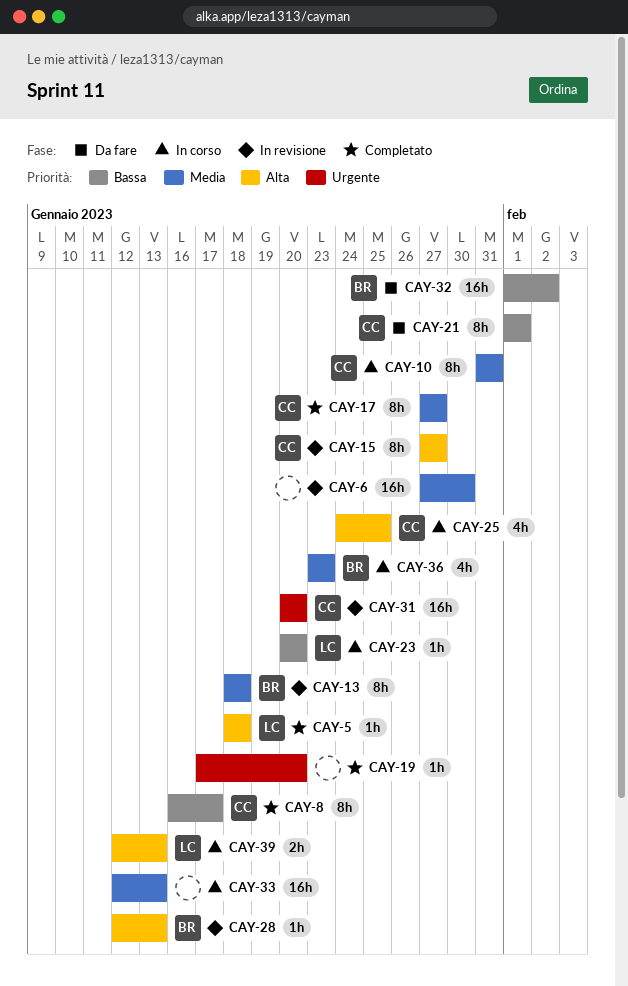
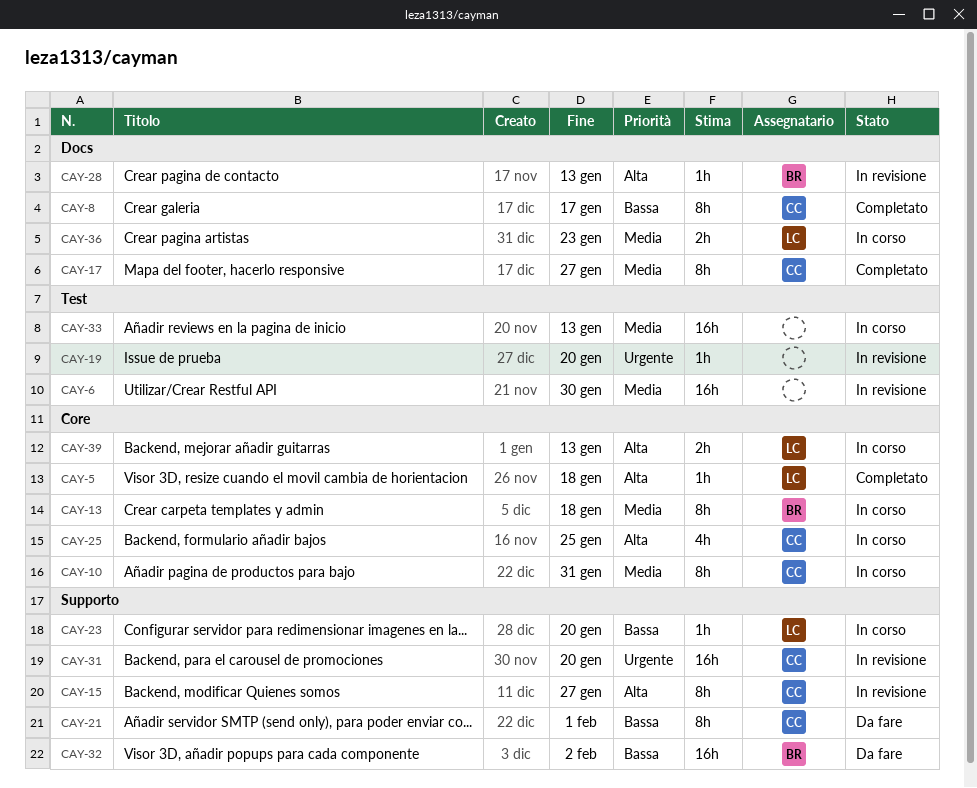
CAY-13, status: In revisione -> In corso
CAY-19, status: Completato -> In revisione
CAY-36, owner: BR -> LC
CAY-36, estimate: 4h -> 2h

